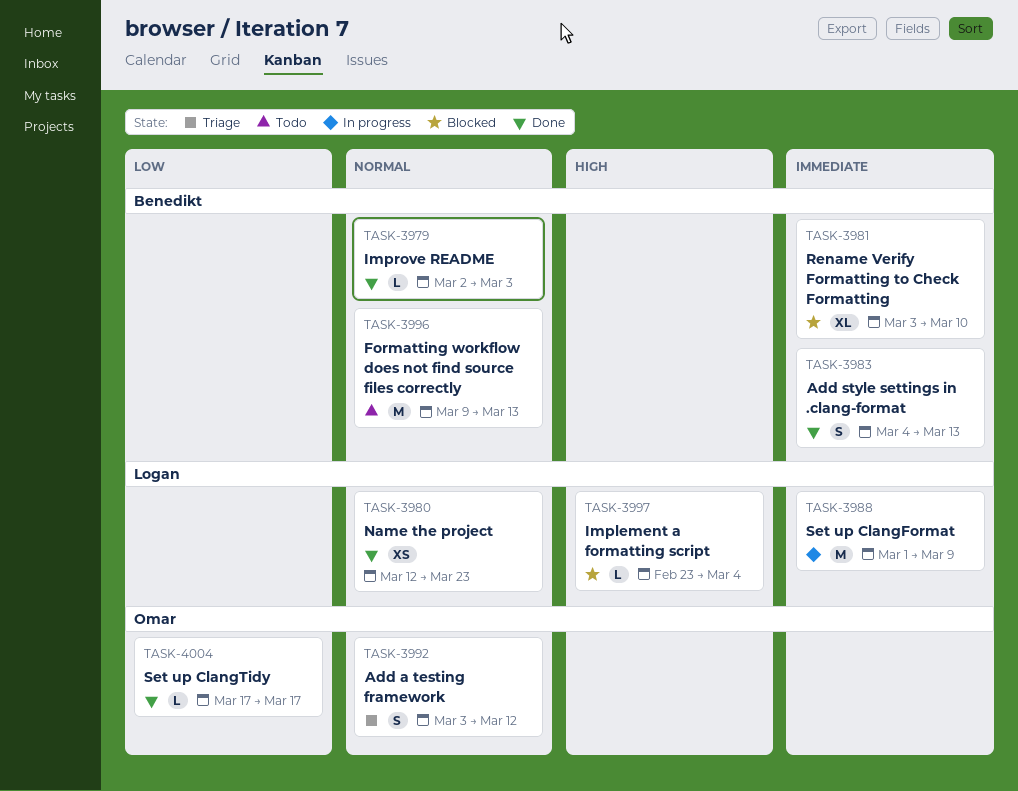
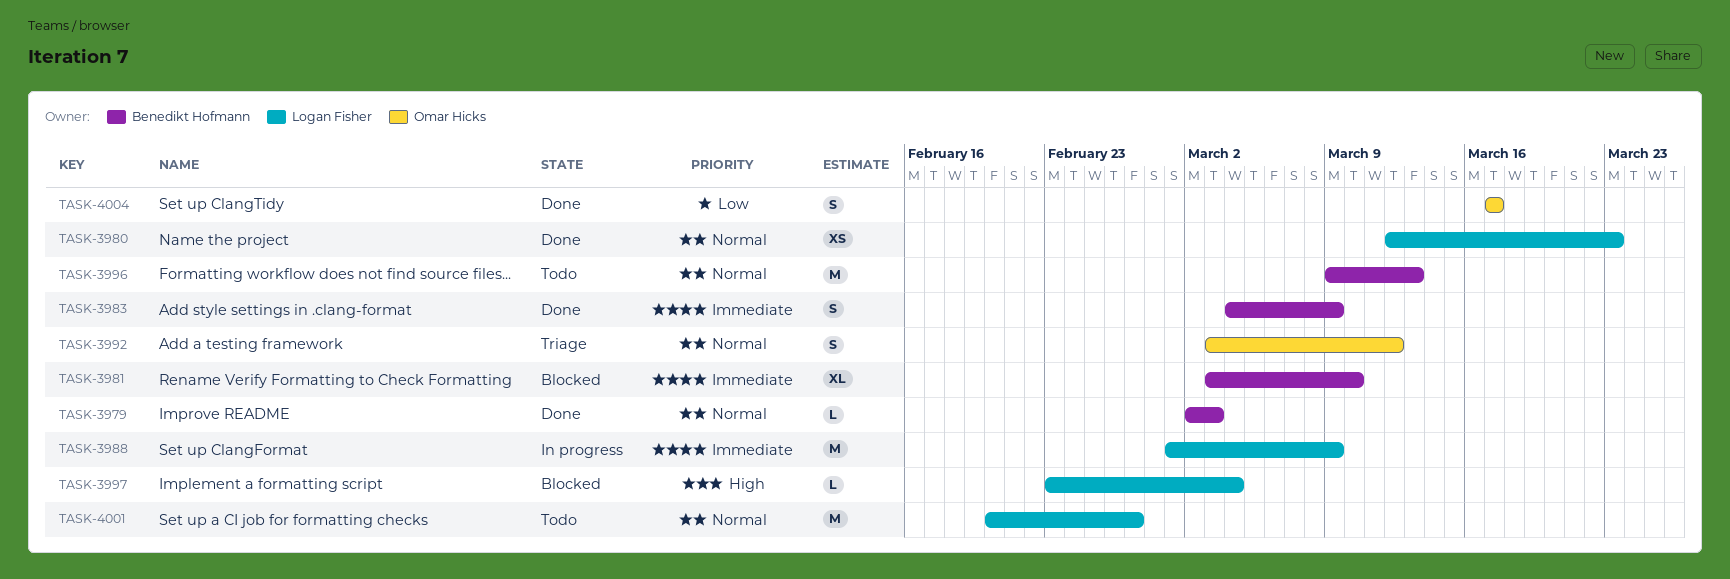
TASK-3983, due: Mar 13 -> Mar 9
TASK-4001: none -> present
TASK-4004, estimate: L -> S

